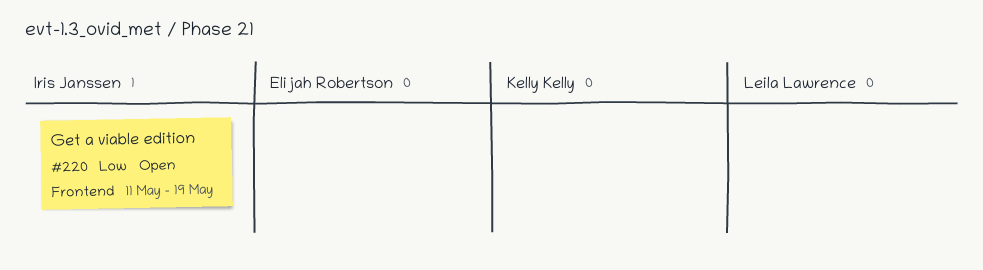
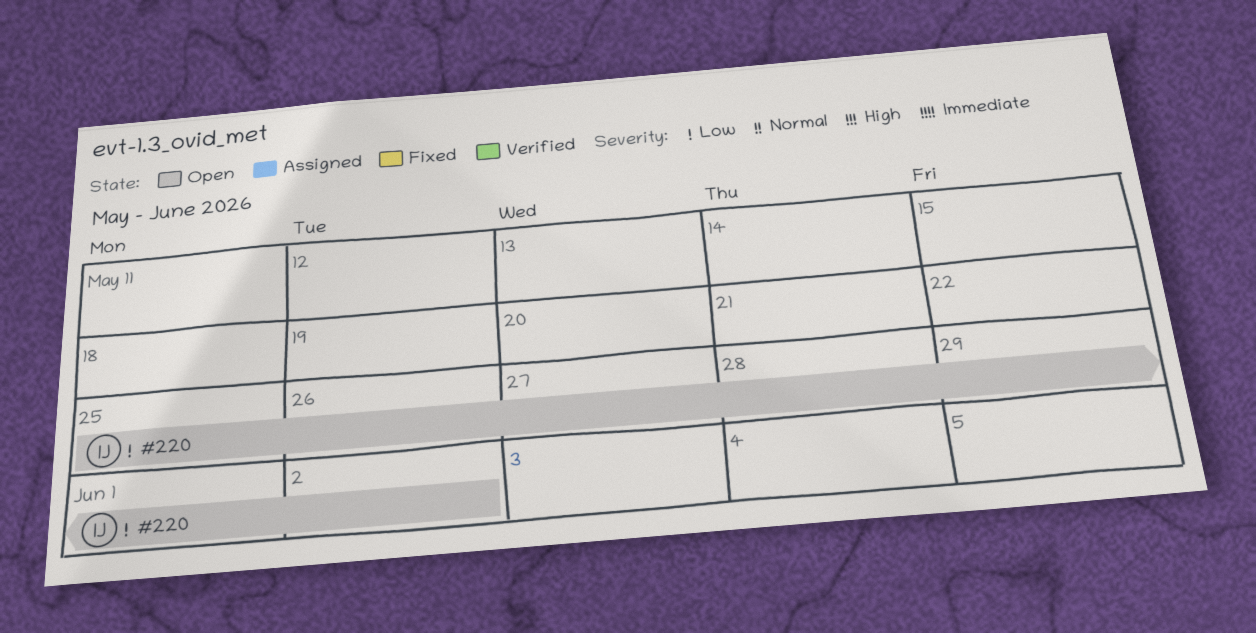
#220, start: May 11 -> May 25
#220, due: May 19 -> Jun 2

